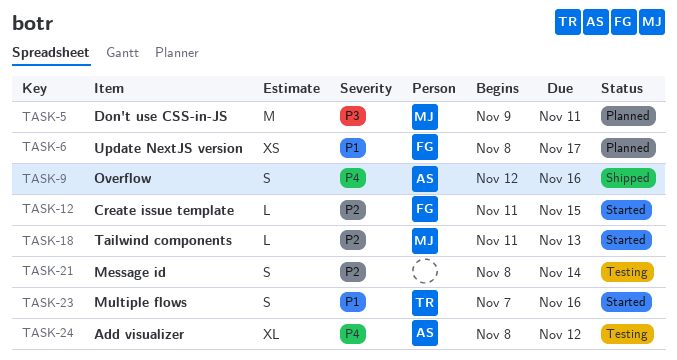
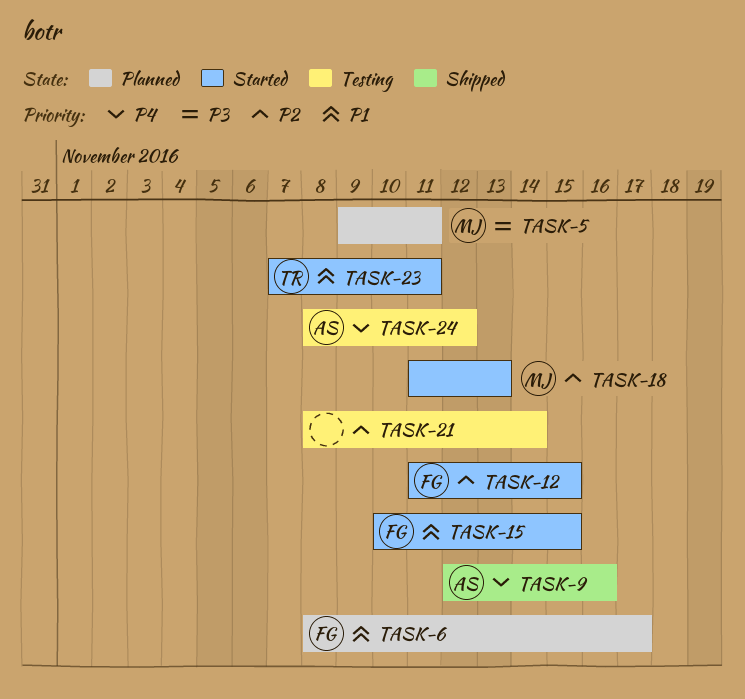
TASK-15: none -> present
TASK-23, due: Nov 16 -> Nov 11

